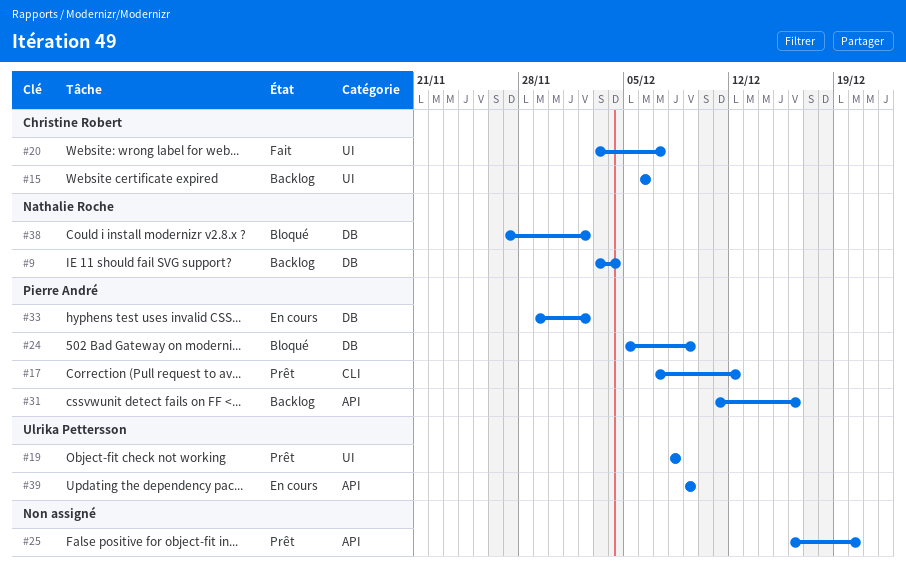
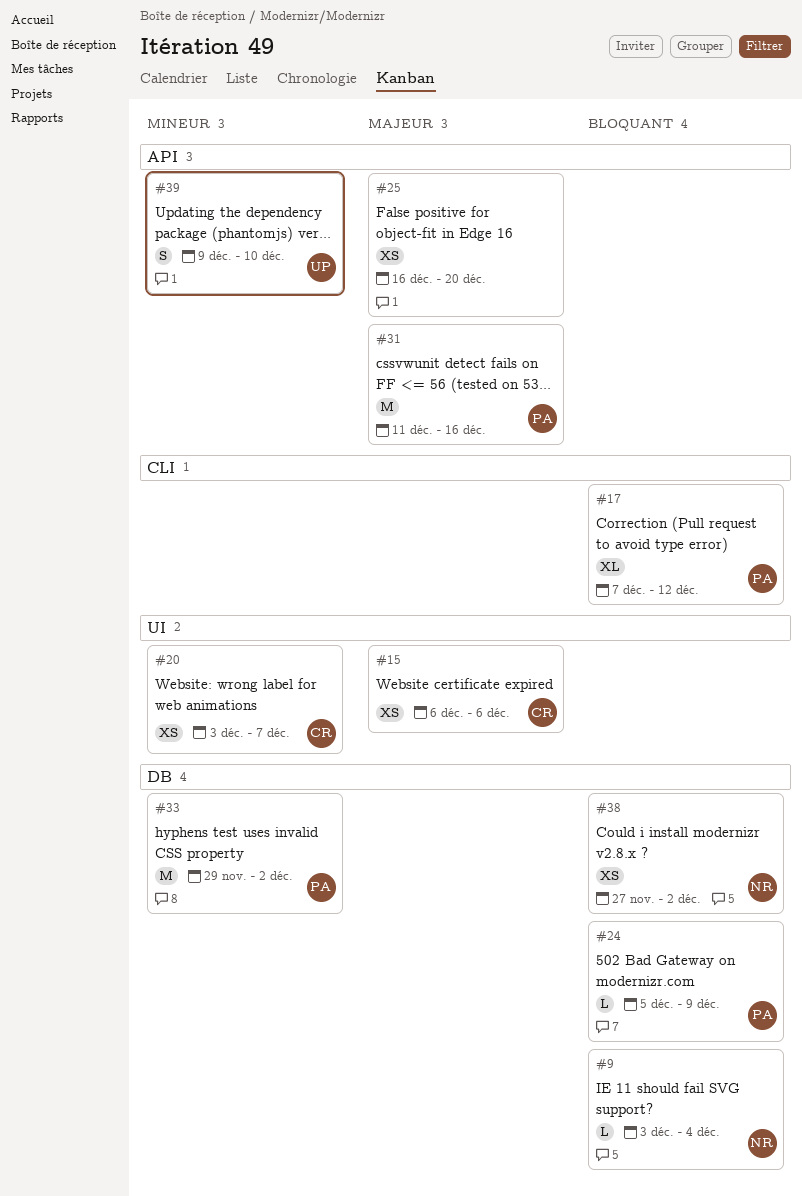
#19: present -> none
#39, due: Dec 9 -> Dec 10

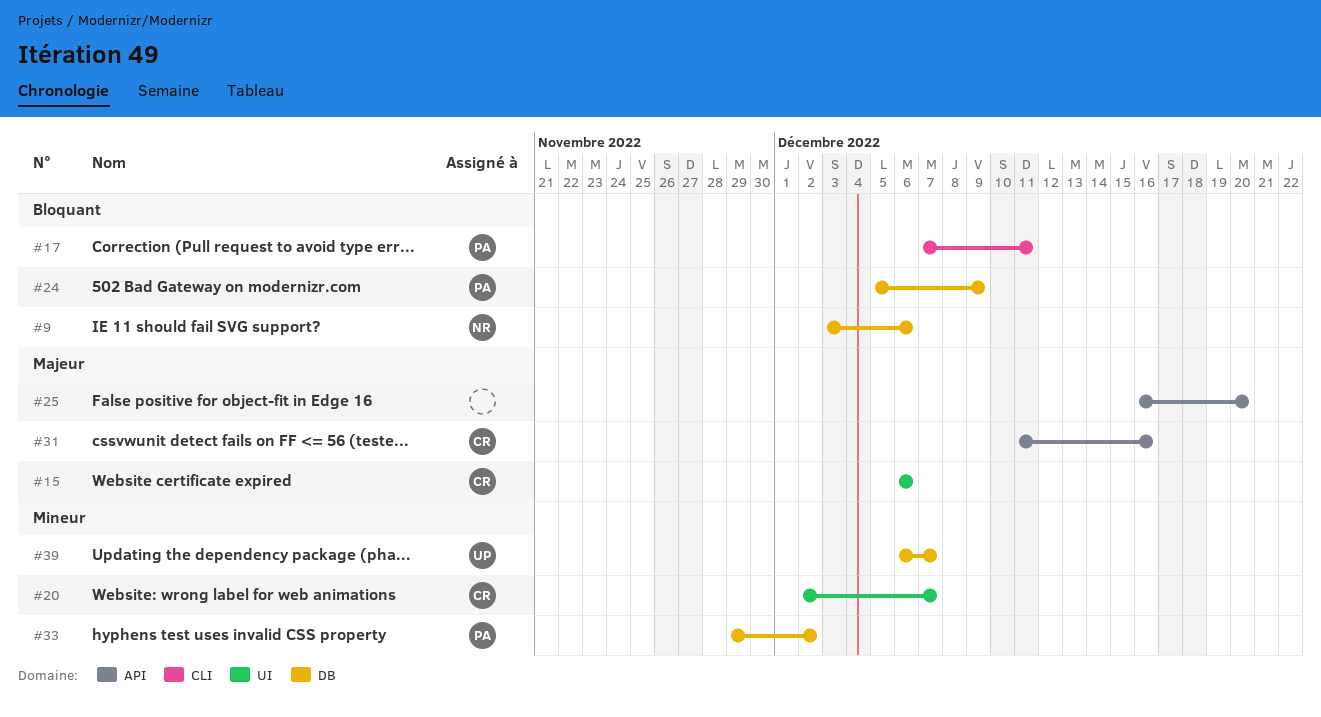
#9, due: Dec 4 -> Dec 6
#17, due: Dec 12 -> Dec 11
#20, start: Dec 3 -> Dec 2
#31, owner: PA -> CR
#38: present -> none
#39, label: API -> DB
#39, start: Dec 9 -> Dec 6
#39, due: Dec 10 -> Dec 7

